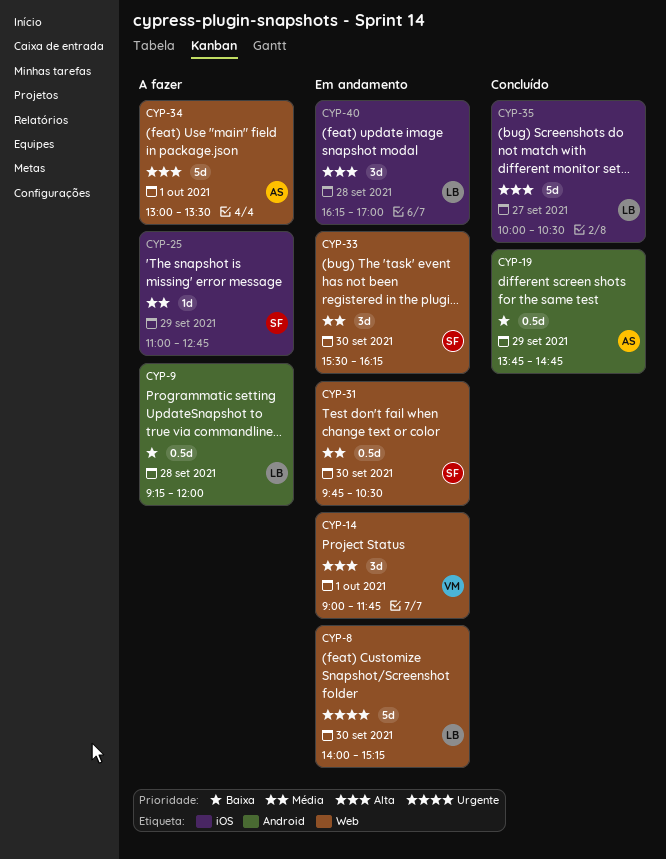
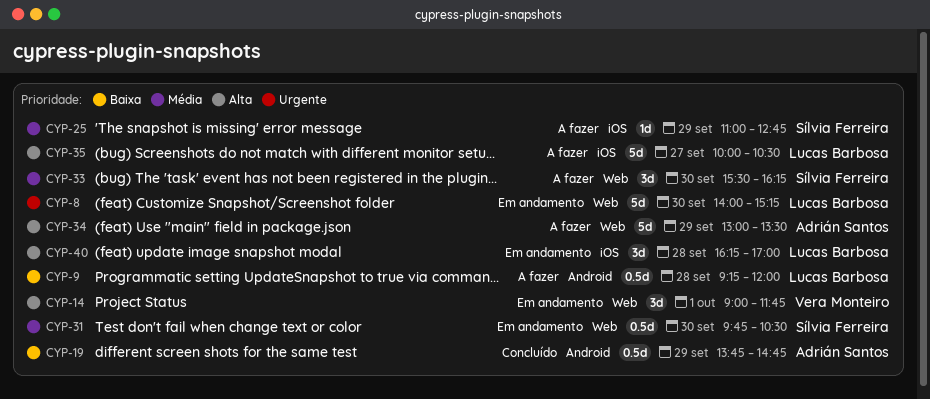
CYP-33, status: Em andamento -> A fazer
CYP-34, day: Oct 1 -> Sep 29
CYP-35, status: Concluído -> A fazer

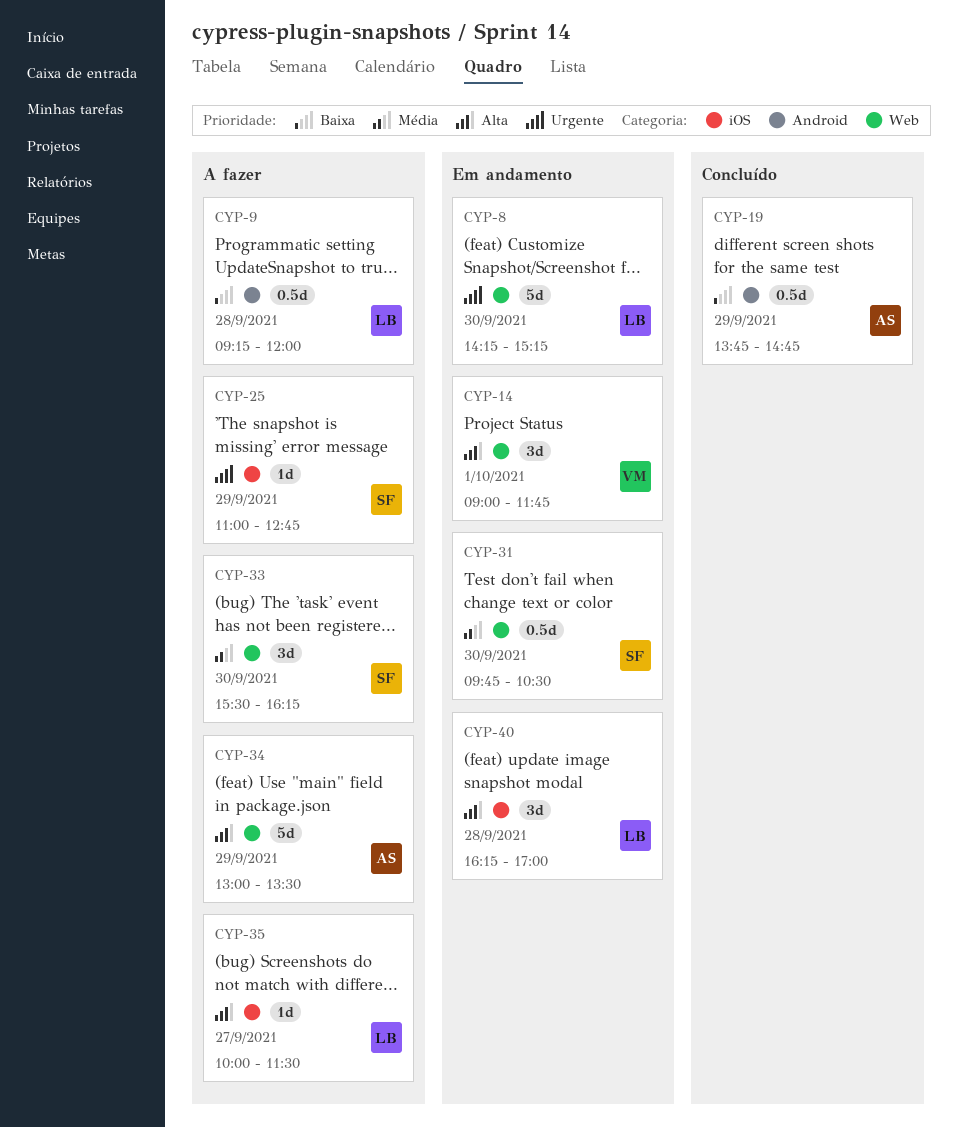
CYP-8, begins: 14:00 -> 14:15
CYP-25, priority: Média -> Urgente
CYP-35, estimate: 5d -> 1d
CYP-35, ends: 10:30 -> 11:30

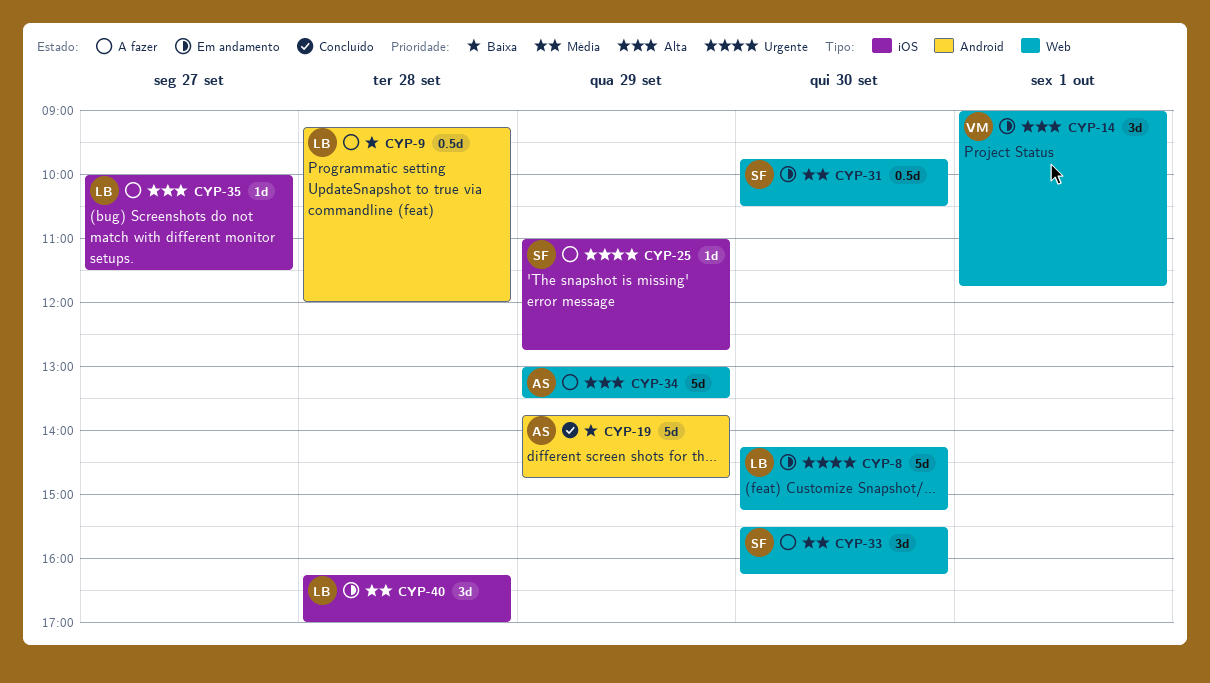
CYP-19, estimate: 0.5d -> 5d
CYP-40, priority: Alta -> Média

